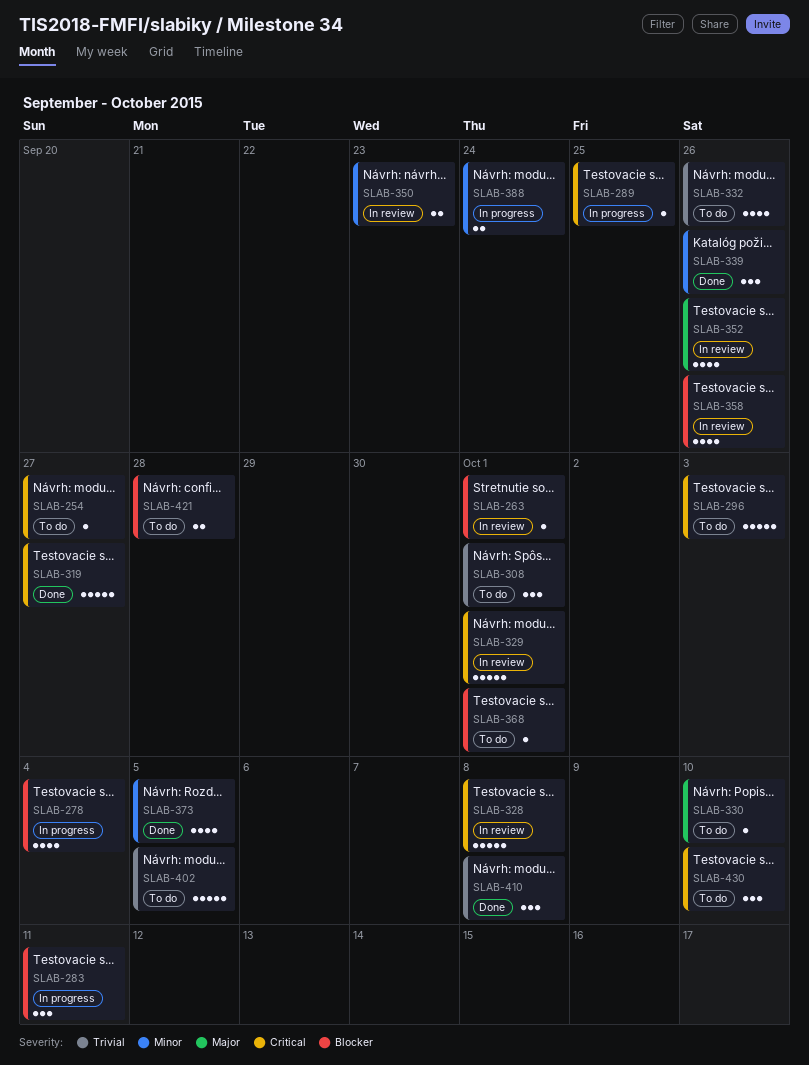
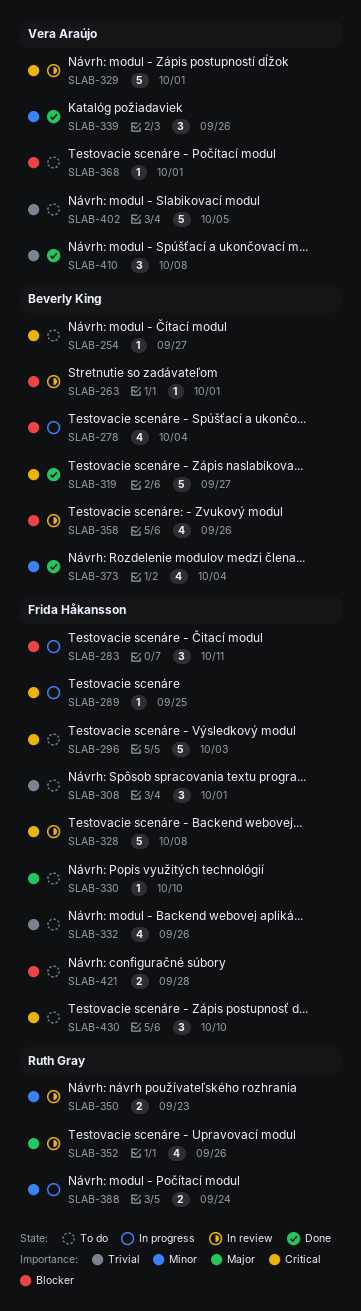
SLAB-373, due: Oct 5 -> Oct 4

